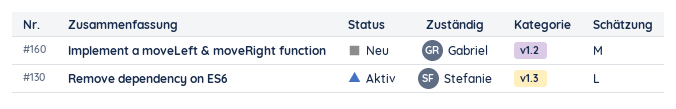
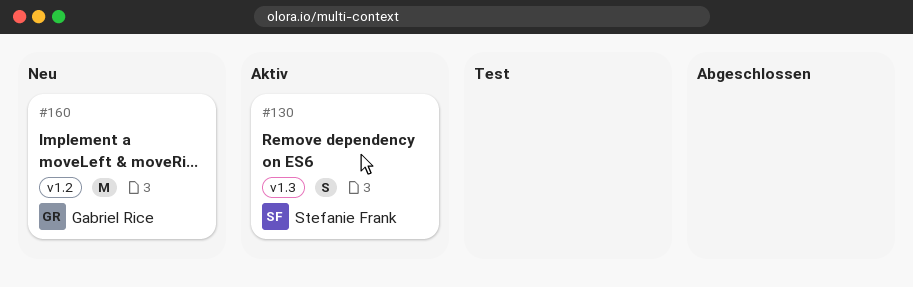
#130, estimate: L -> S

